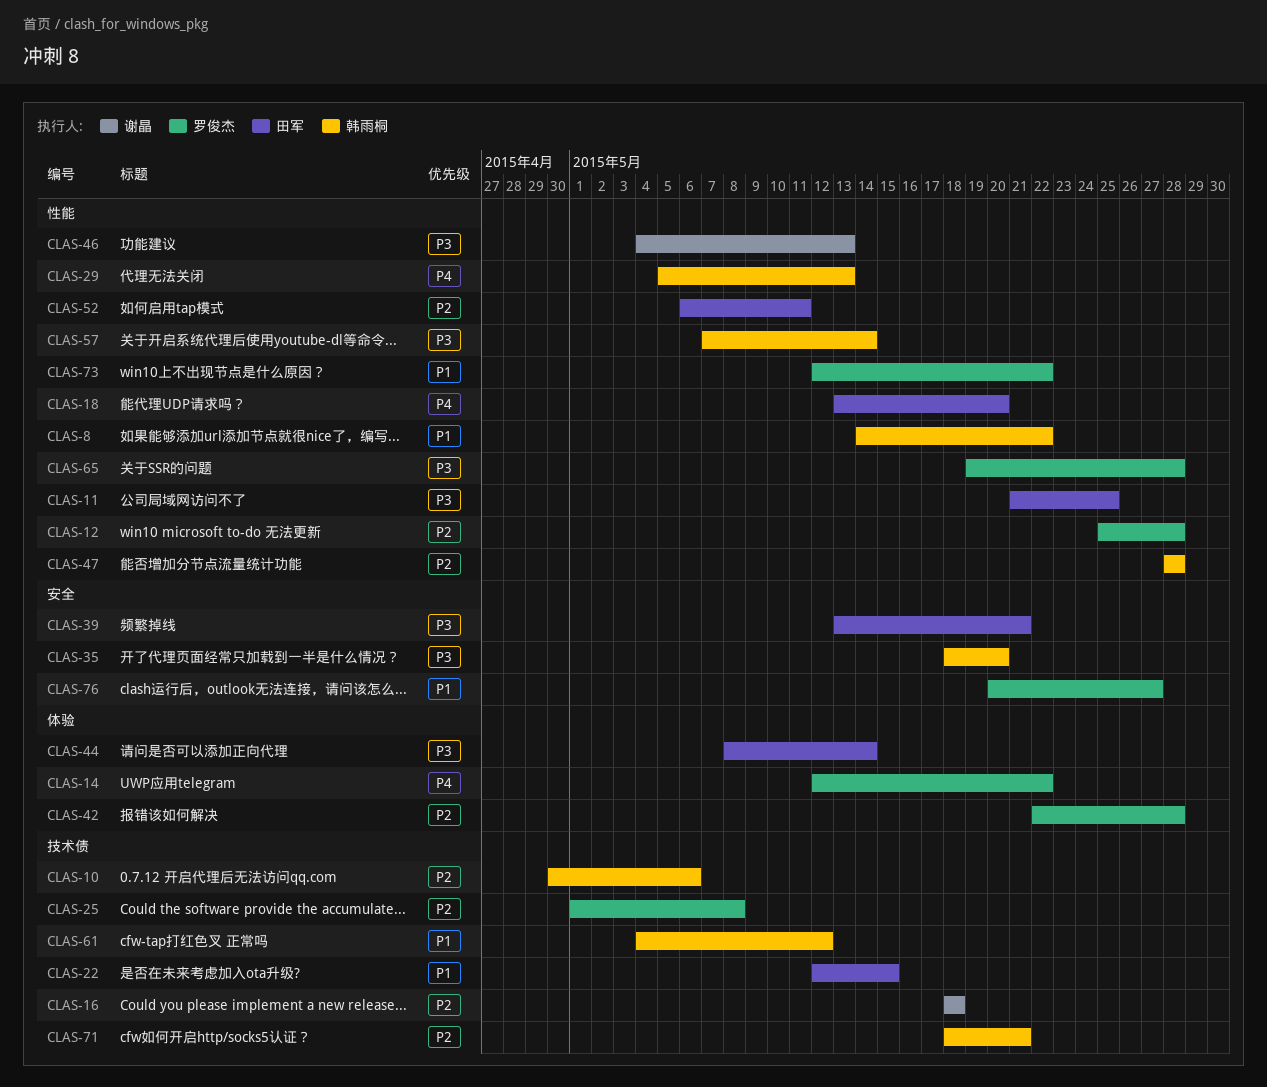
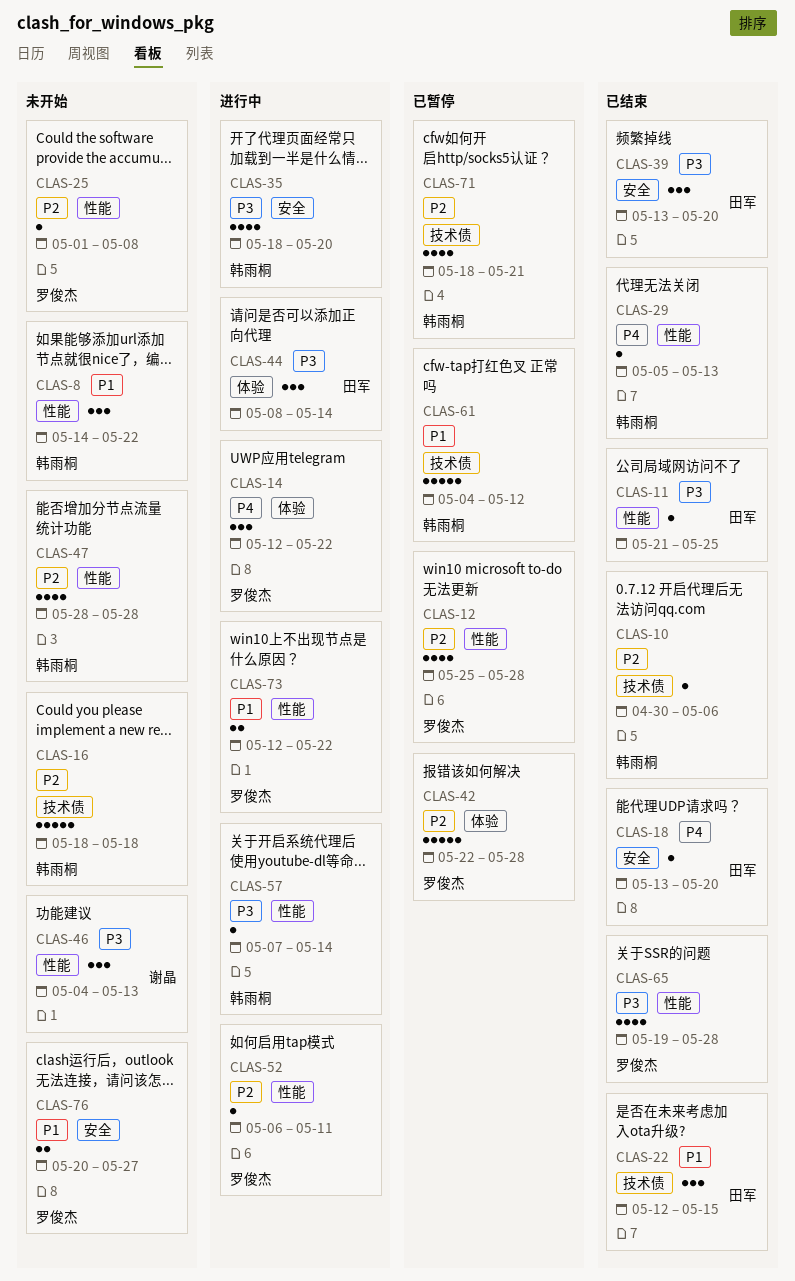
CLAS-16, owner: 谢晶 -> 韩雨桐
CLAS-18, label: 性能 -> 安全
CLAS-25, label: 技术债 -> 性能
CLAS-39, due: May 21 -> May 20
CLAS-52, owner: 田军 -> 罗俊杰

